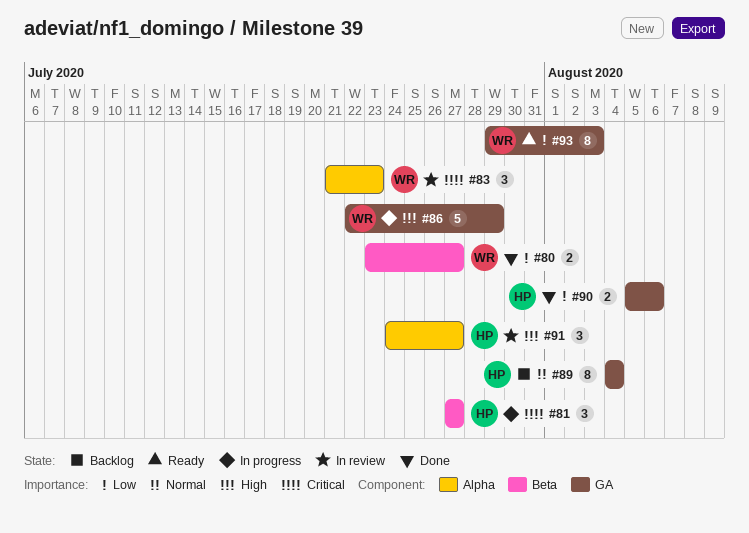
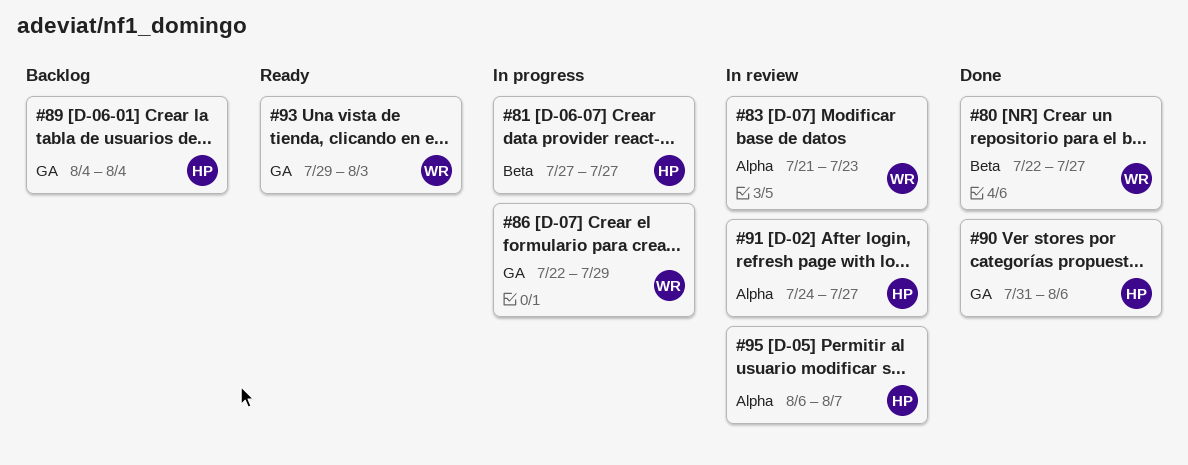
#80, start: Jul 23 -> Jul 22
#90, start: Aug 5 -> Jul 31
#95: none -> present

